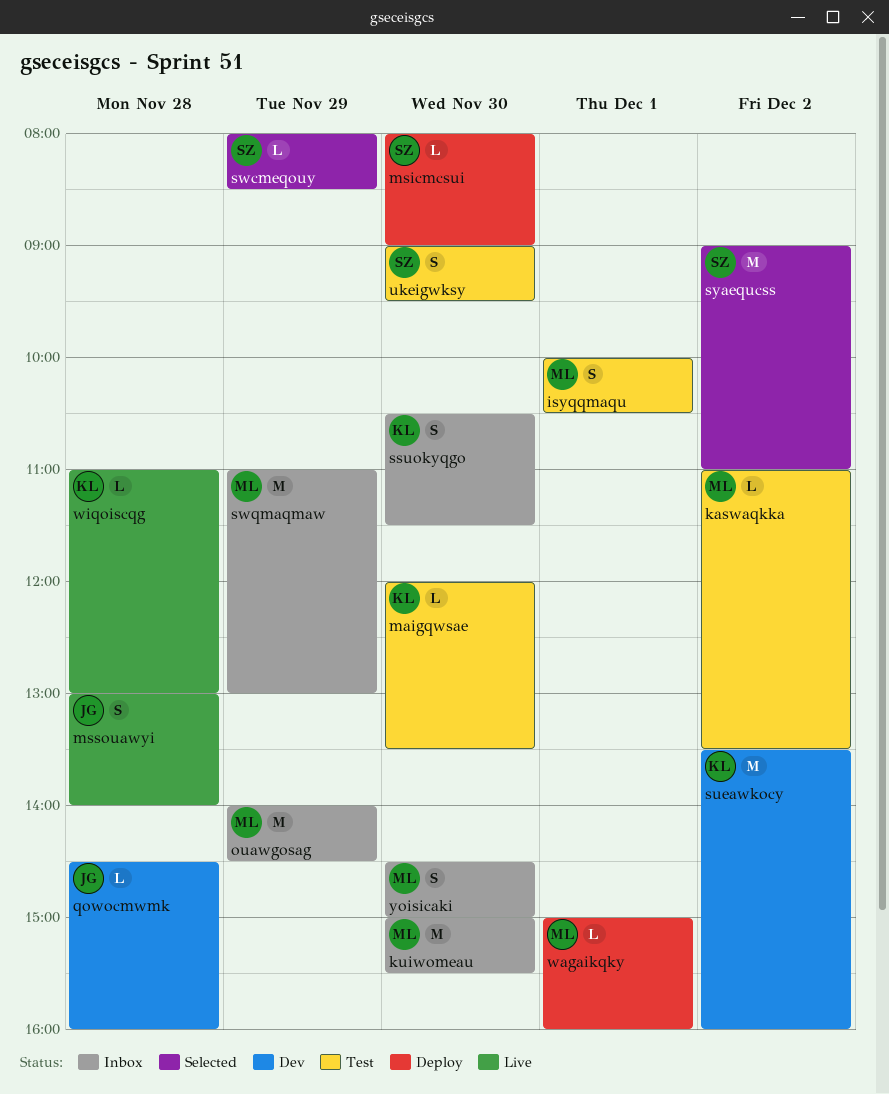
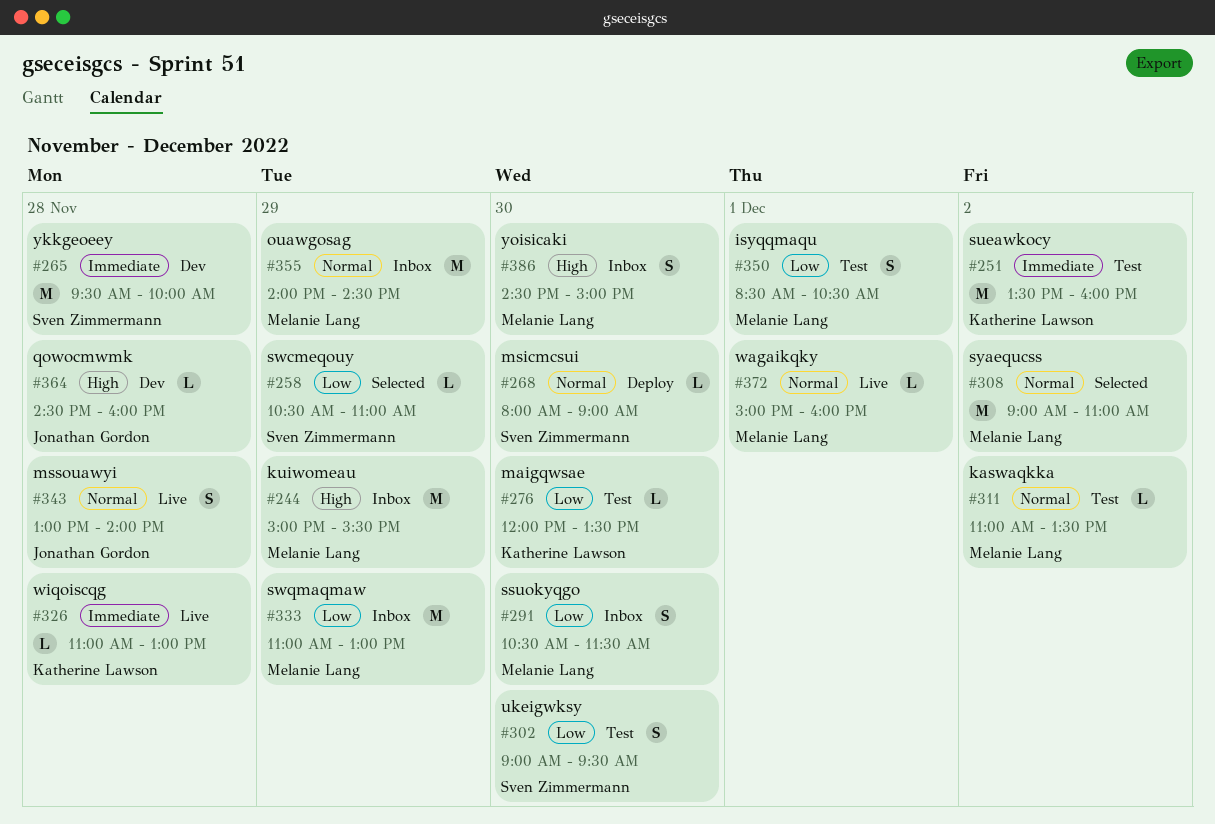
isyqqmaqu, begins: 10:00 -> 08:30
kuiwomeau, day: Nov 30 -> Nov 29
ssuokyqgo, owner: Katherine Lawson -> Melanie Lang
sueawkocy, status: Dev -> Test
swcmeqouy, begins: 08:00 -> 10:30
swcmeqouy, ends: 08:30 -> 11:00
syaequcss, owner: Sven Zimmermann -> Melanie Lang
wagaikqky, status: Deploy -> Live
ykkgeoeey: none -> present

